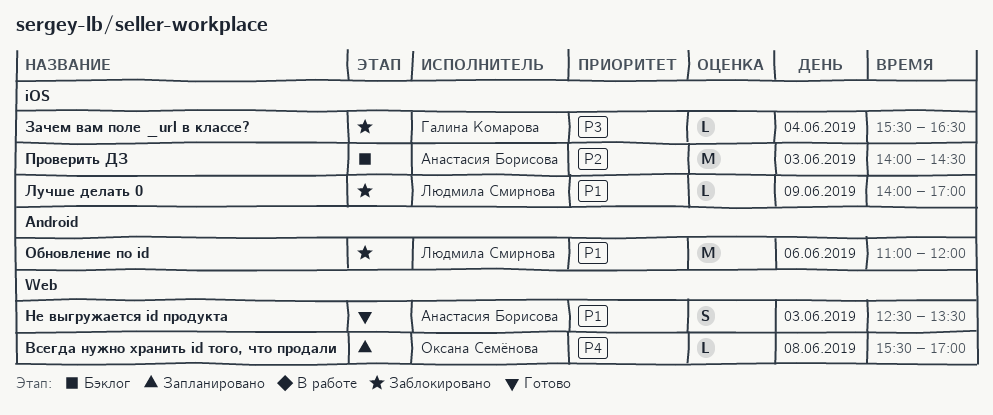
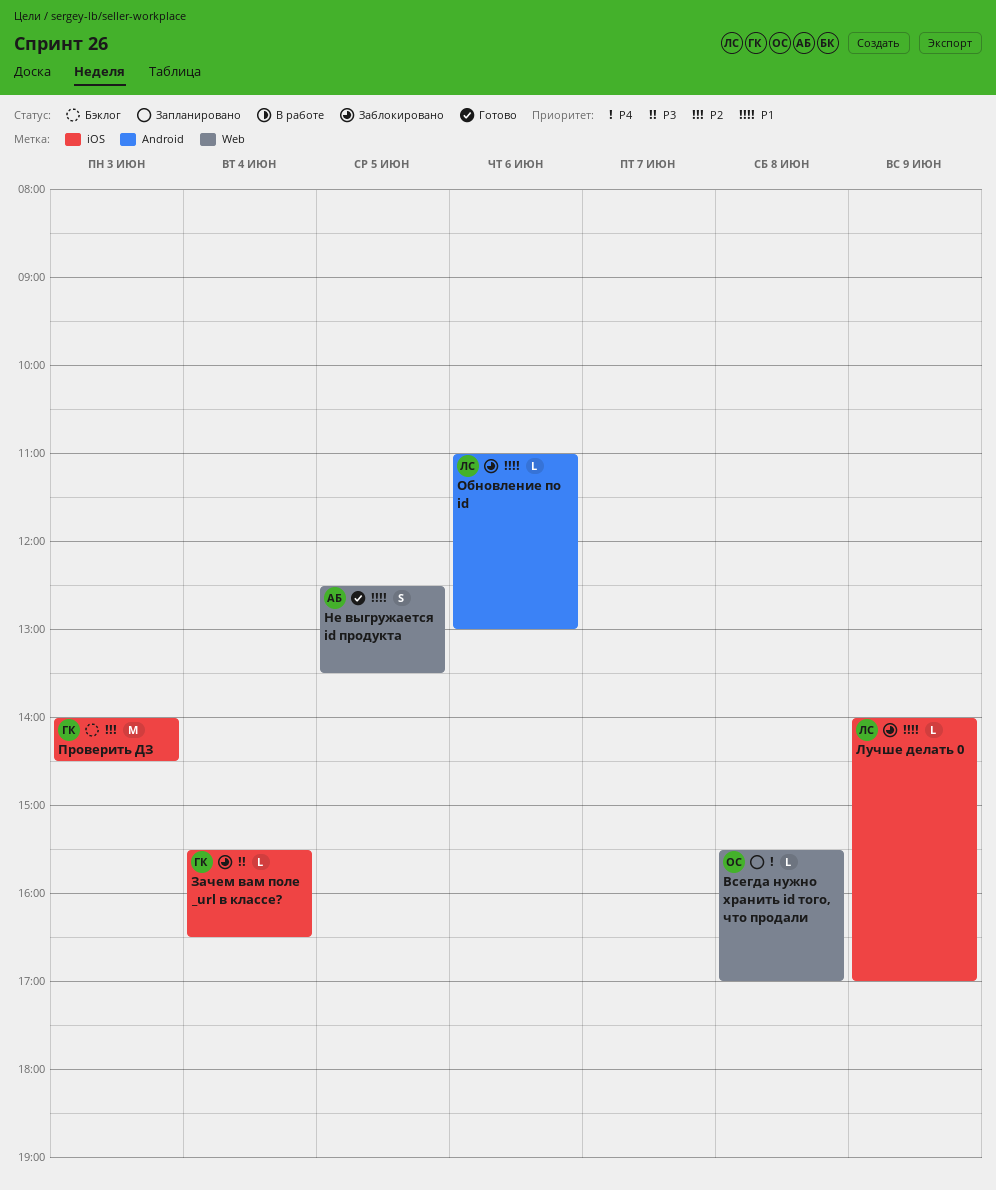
Не выгружается id продукта, day: Jun 3 -> Jun 5
Обновление по id, estimate: M -> L
Обновление по id, ends: 12:00 -> 13:00
Проверить ДЗ, owner: Анастасия Борисова -> Галина Комарова

